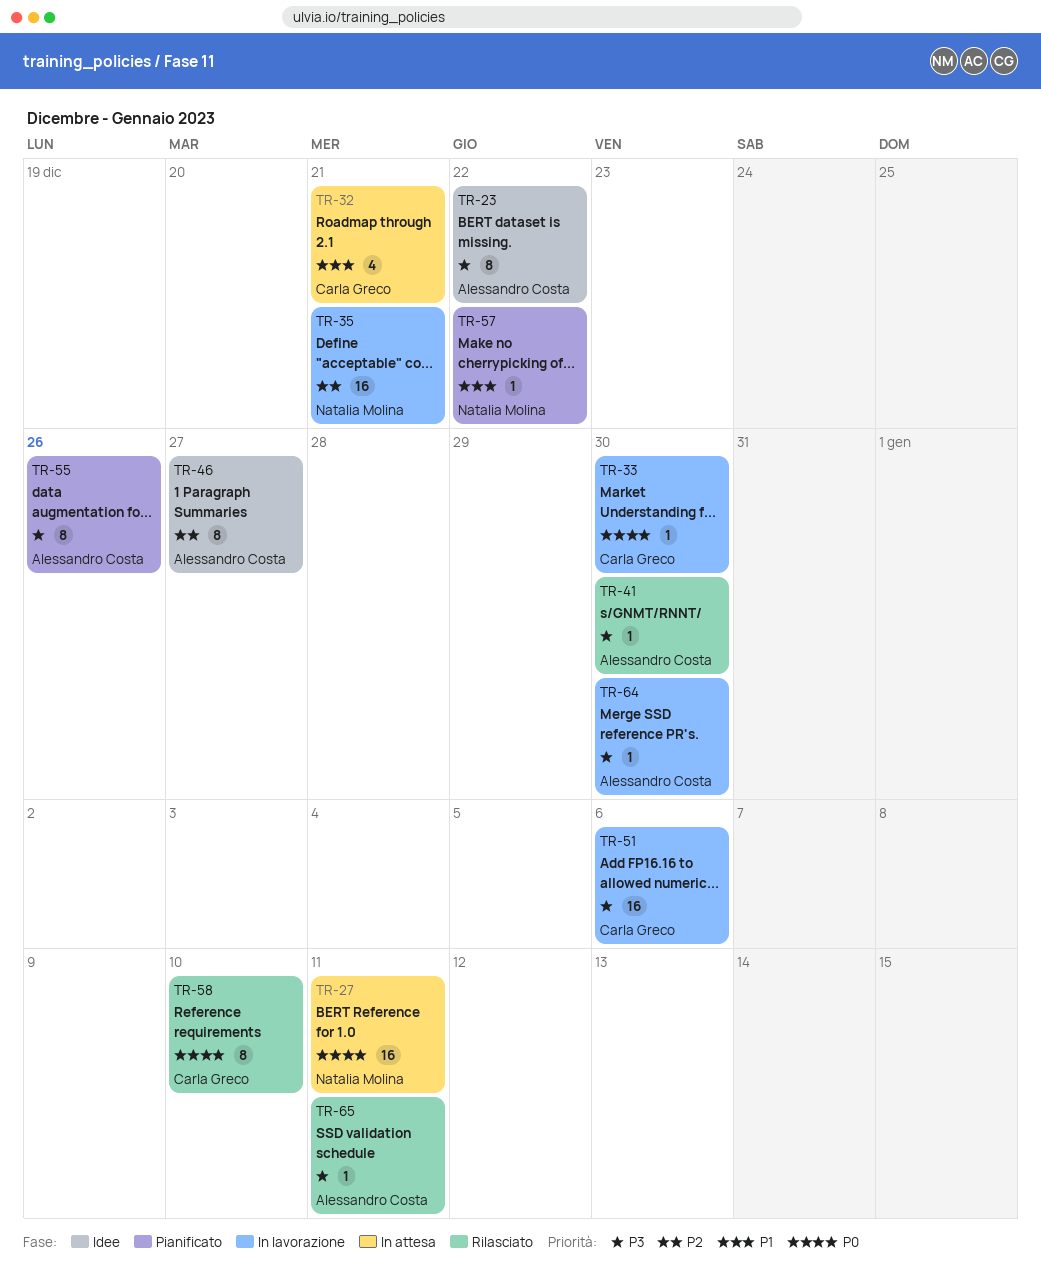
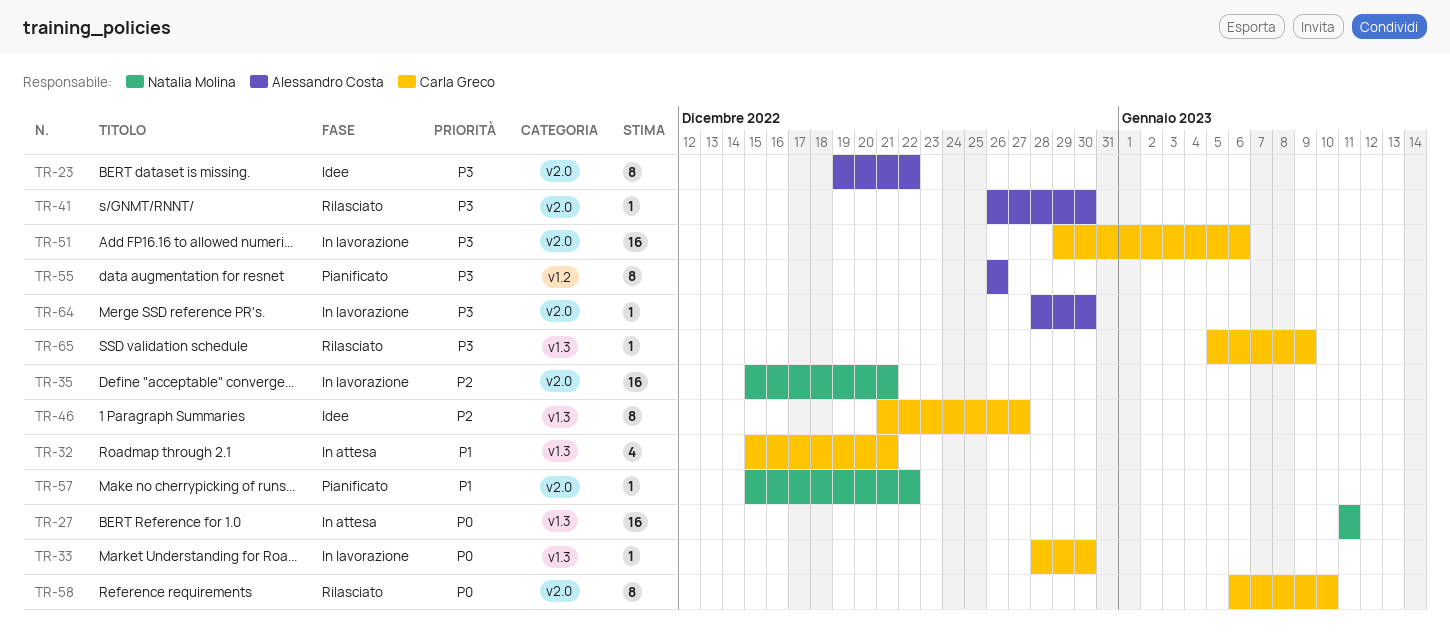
TR-46, owner: Alessandro Costa -> Carla Greco
TR-65, owner: Alessandro Costa -> Carla Greco
TR-65, due: Jan 11 -> Jan 9

